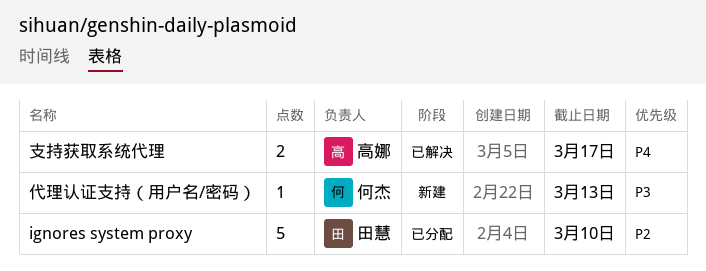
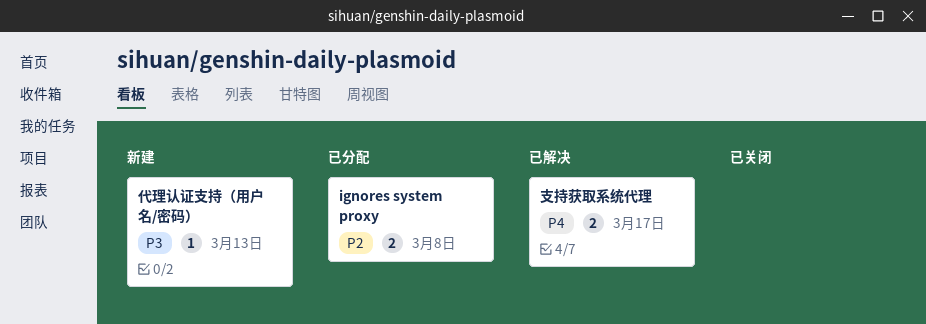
ignores system proxy, estimate: 5 -> 2
ignores system proxy, due: Mar 10 -> Mar 8

